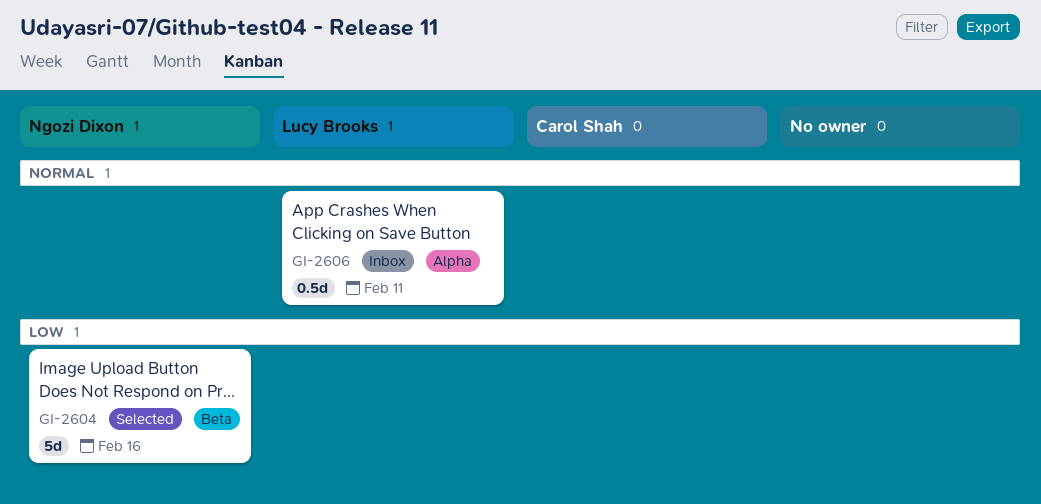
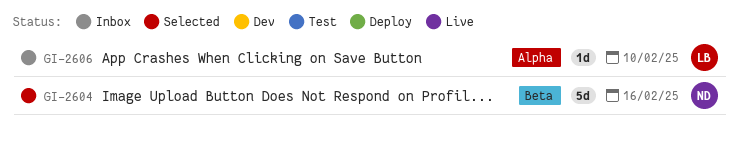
GI-2606, estimate: 0.5d -> 1d
GI-2606, due: Feb 11 -> Feb 10

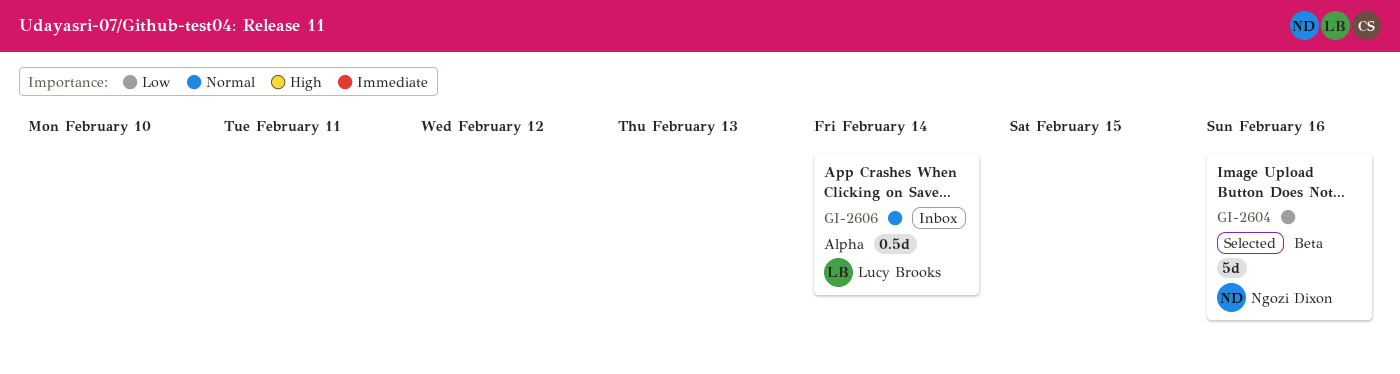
GI-2606, estimate: 1d -> 0.5d
GI-2606, due: Feb 10 -> Feb 14

